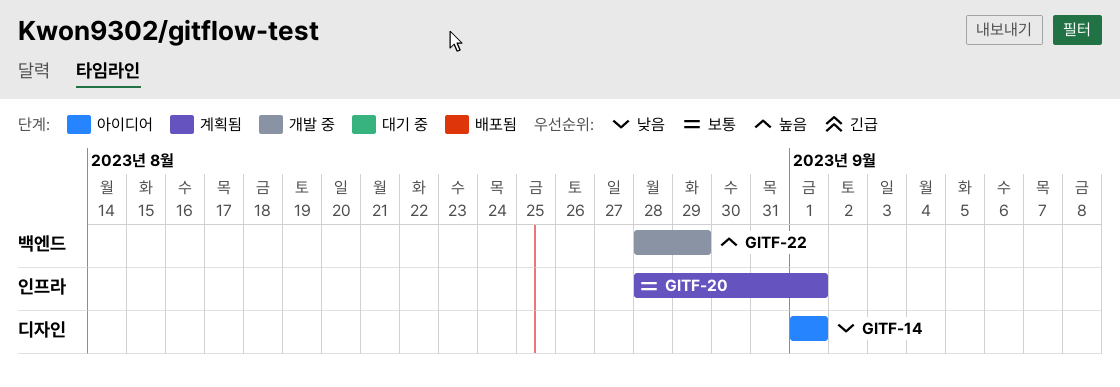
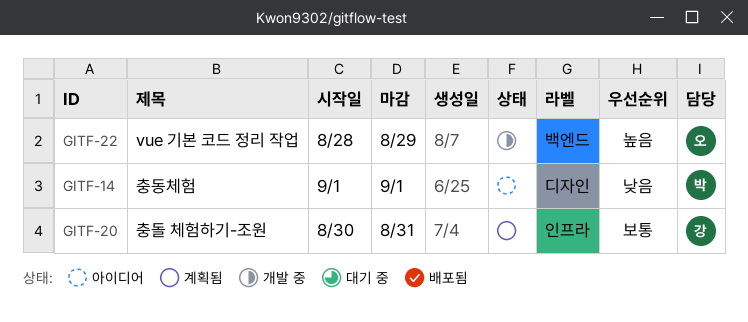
GITF-20, start: Aug 28 -> Aug 30
GITF-20, due: Sep 1 -> Aug 31

